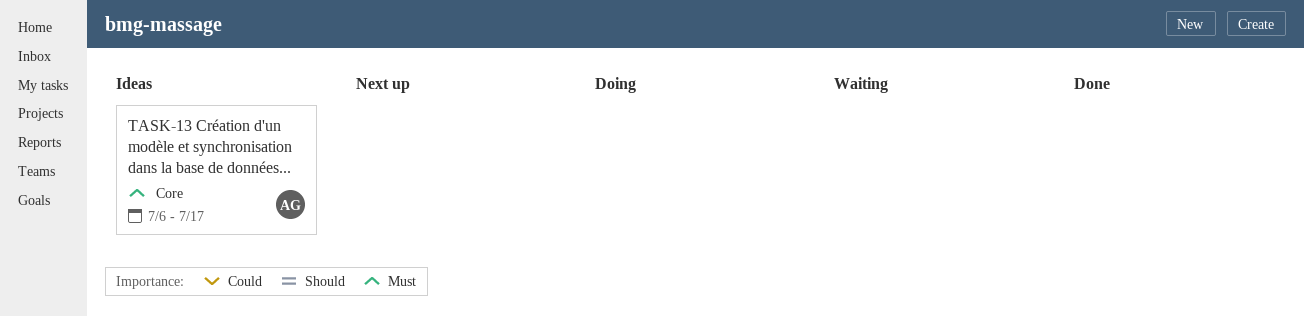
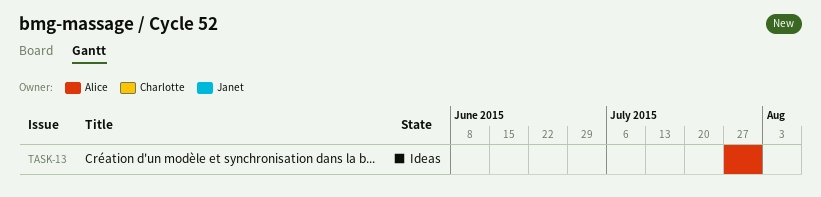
TASK-13, start: Jul 6 -> Jul 27
TASK-13, due: Jul 17 -> Jul 31

